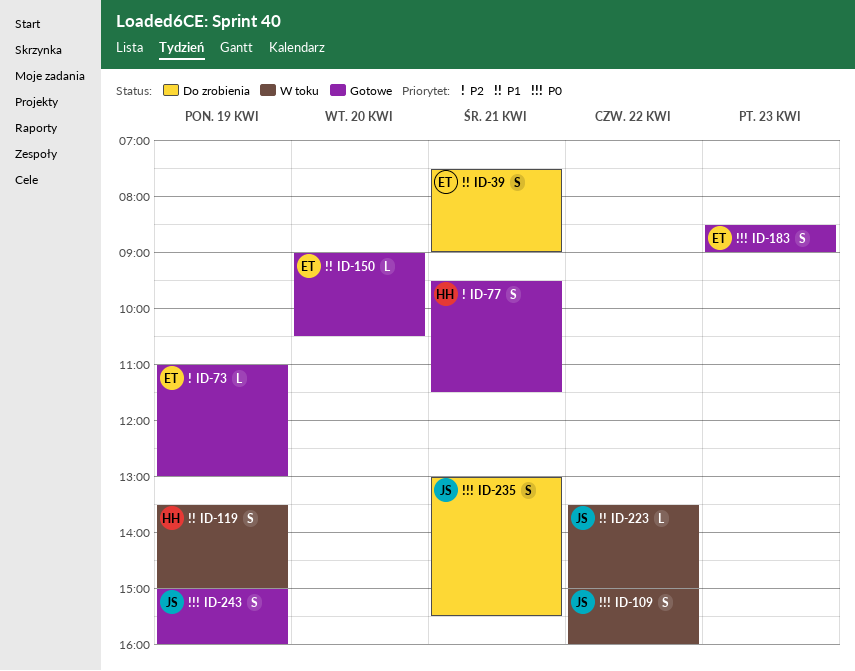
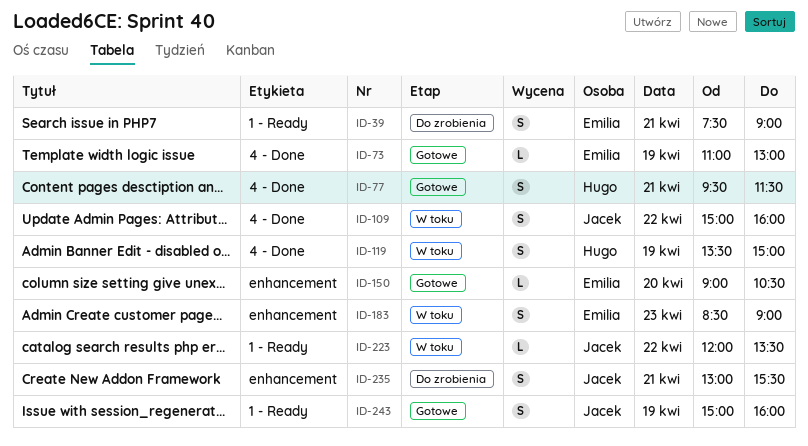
ID-183, status: Gotowe -> W toku
ID-223, begins: 13:30 -> 12:00
ID-223, ends: 15:00 -> 13:30

